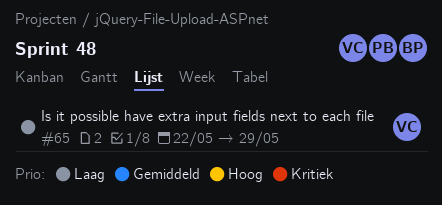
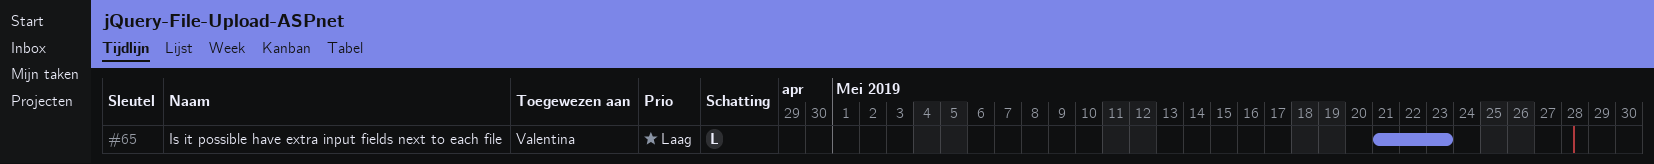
#65, start: May 22 -> May 21
#65, due: May 29 -> May 23

